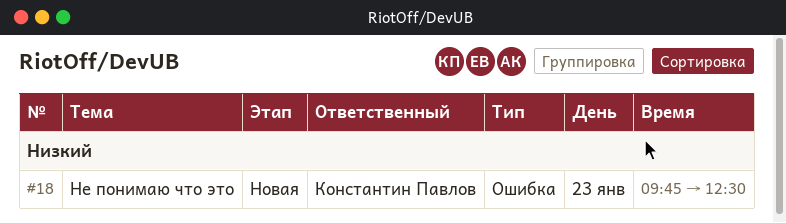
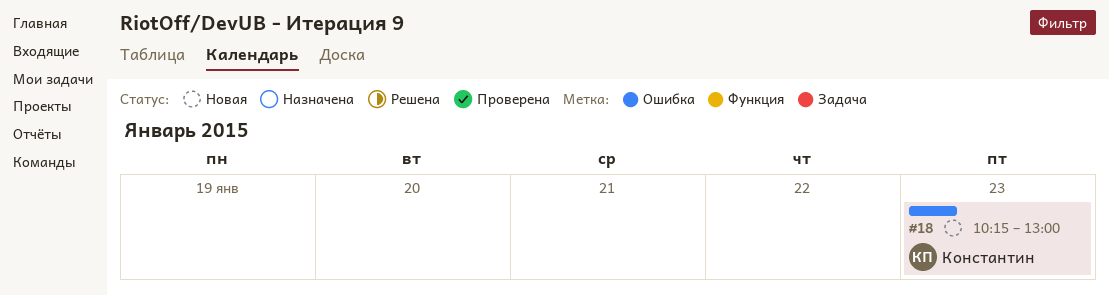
#18, begins: 09:45 -> 10:15
#18, ends: 12:30 -> 13:00

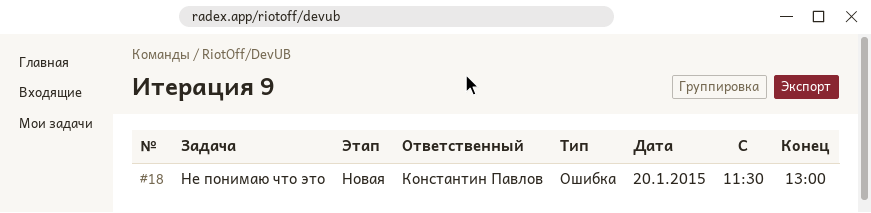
#18, day: Jan 23 -> Jan 20
#18, begins: 10:15 -> 11:30

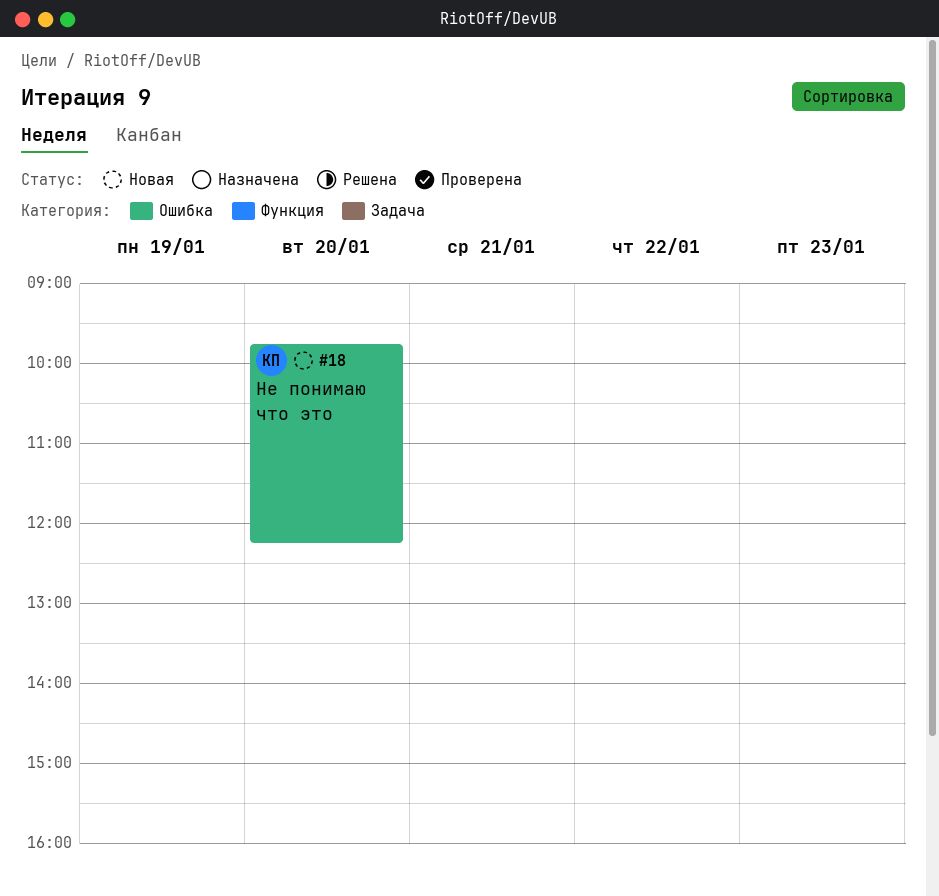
#18, begins: 11:30 -> 09:45
#18, ends: 13:00 -> 12:15

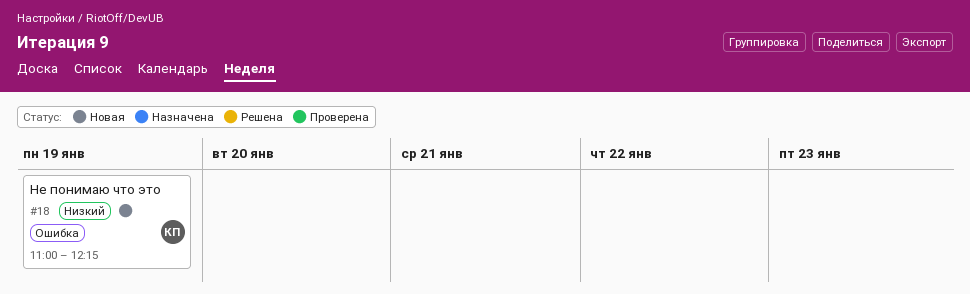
#18, day: Jan 20 -> Jan 19
#18, begins: 09:45 -> 11:00

